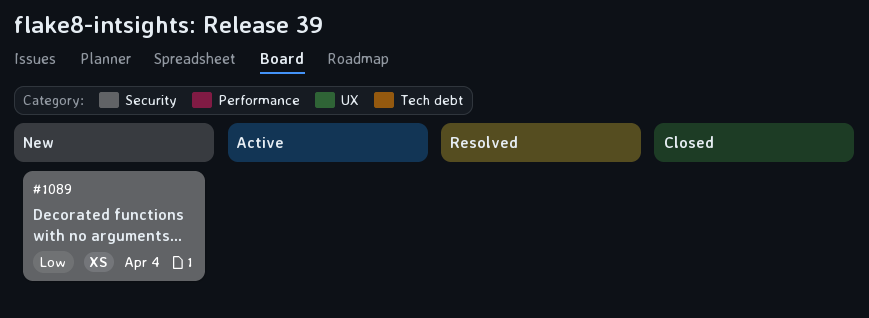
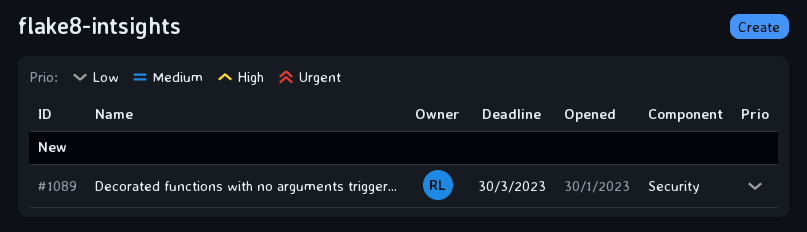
#1089, due: Apr 4 -> Mar 30

